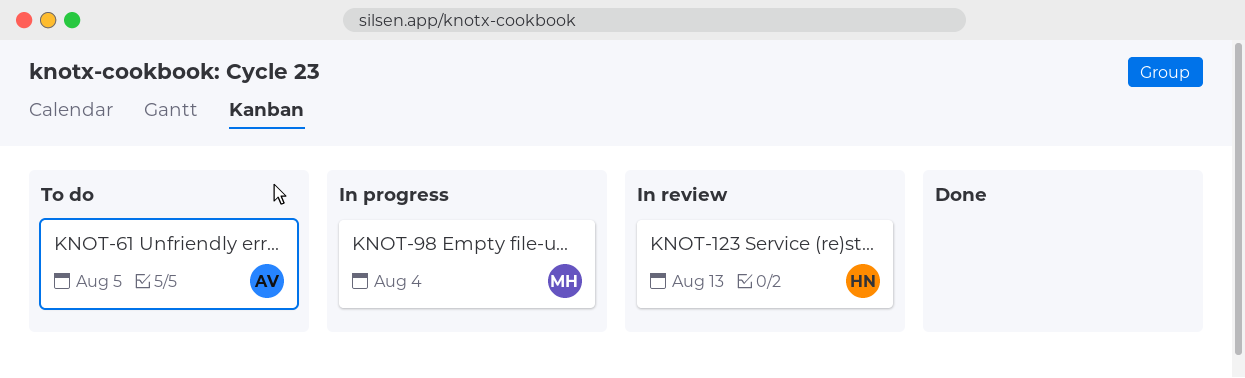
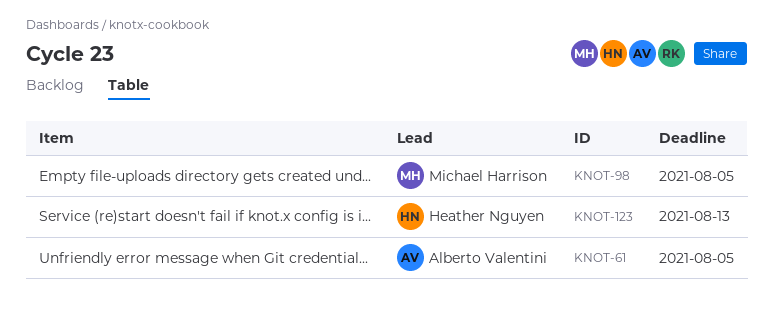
KNOT-98, due: Aug 4 -> Aug 5

